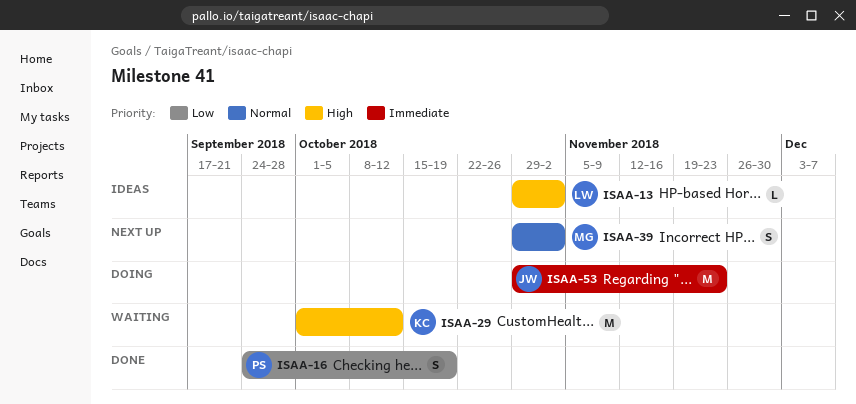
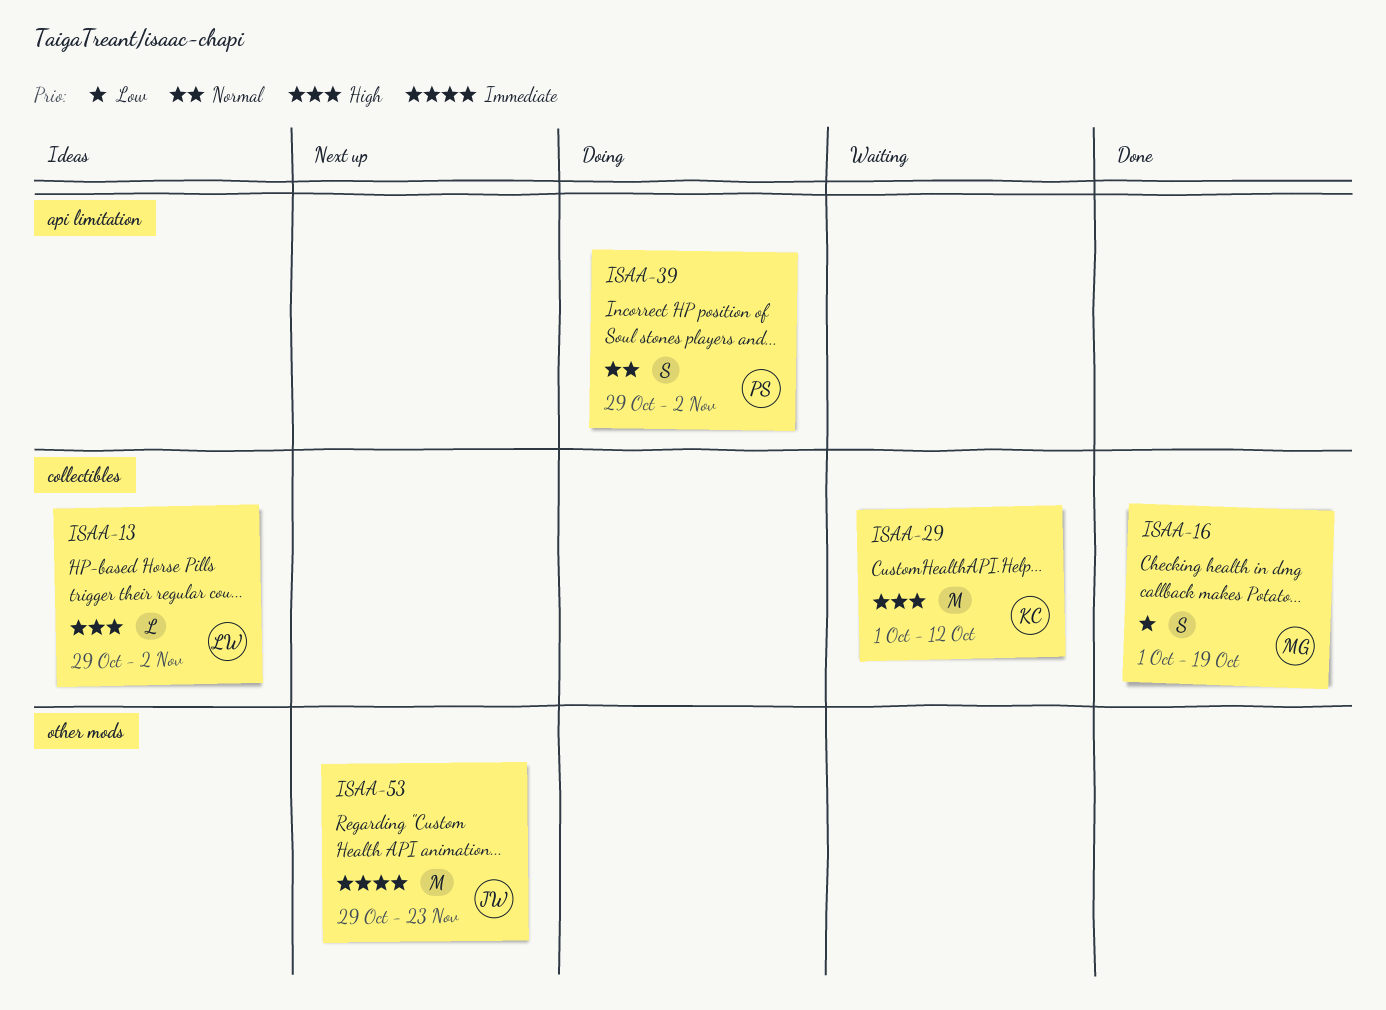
ISAA-16, owner: PS -> MG
ISAA-16, start: Sep 24 -> Oct 1
ISAA-39, status: Next up -> Doing
ISAA-39, owner: MG -> PS
ISAA-53, status: Doing -> Next up

